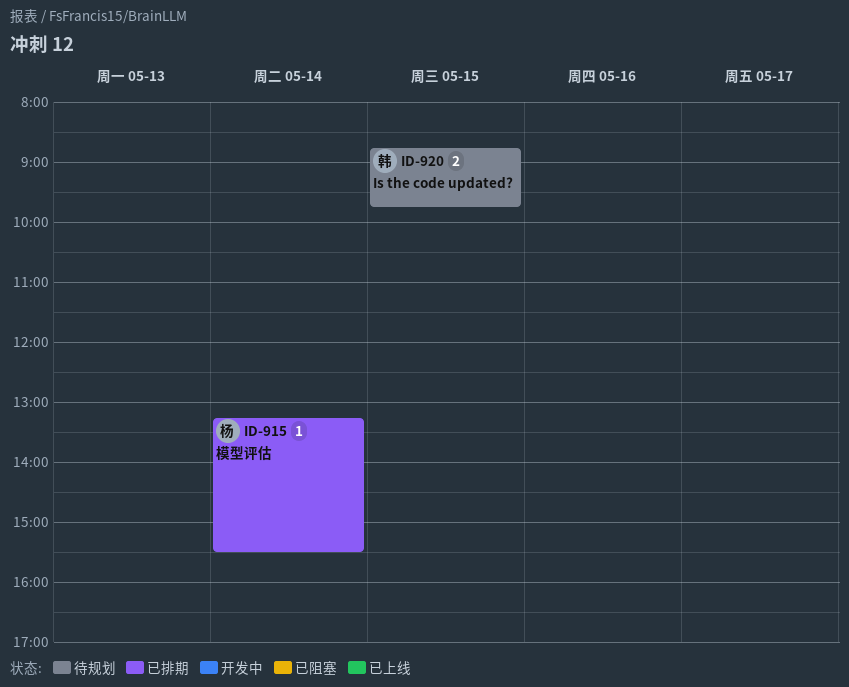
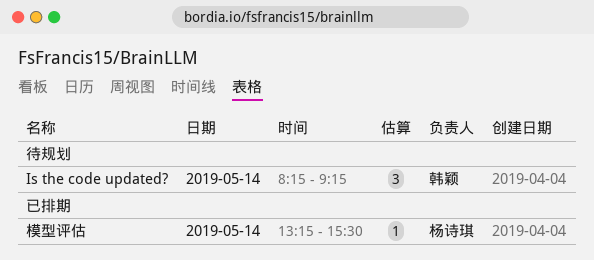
Is the code updated?, estimate: 2 -> 3
Is the code updated?, day: May 15 -> May 14
Is the code updated?, begins: 08:45 -> 08:15
Is the code updated?, ends: 09:45 -> 09:15

